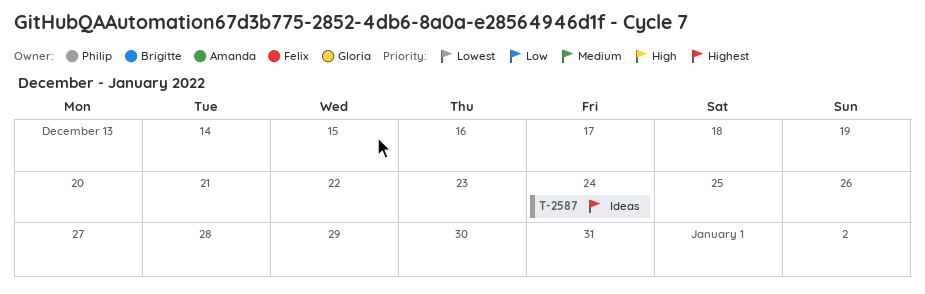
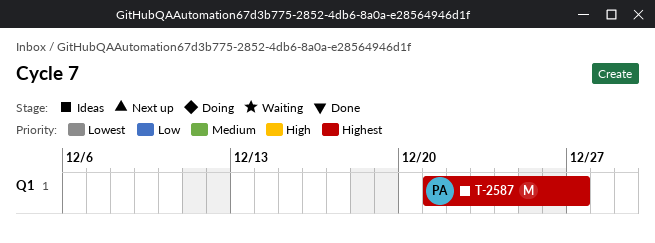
T-2587, due: Dec 24 -> Dec 27

